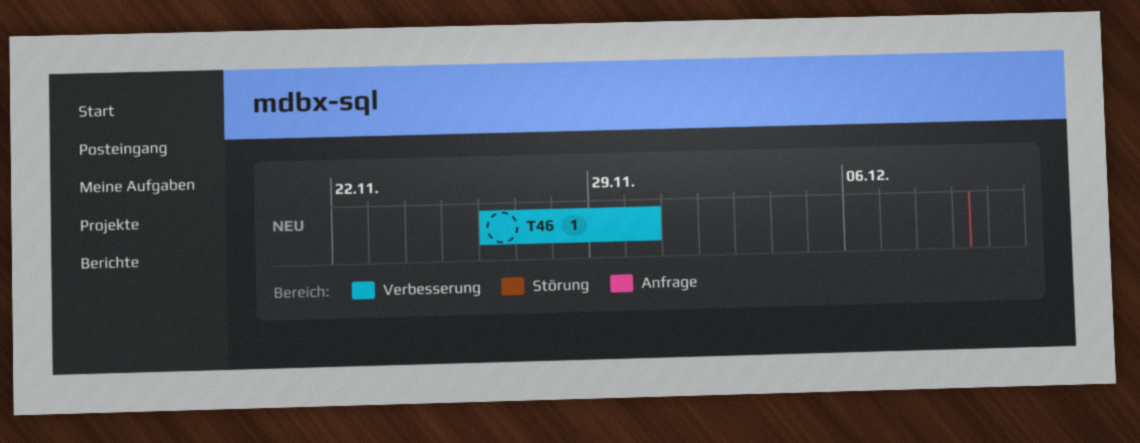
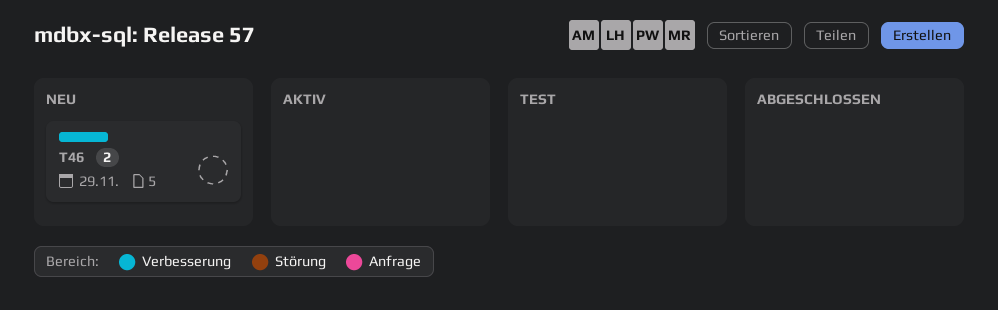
T46, estimate: 1 -> 2
T46, due: Nov 30 -> Nov 29

